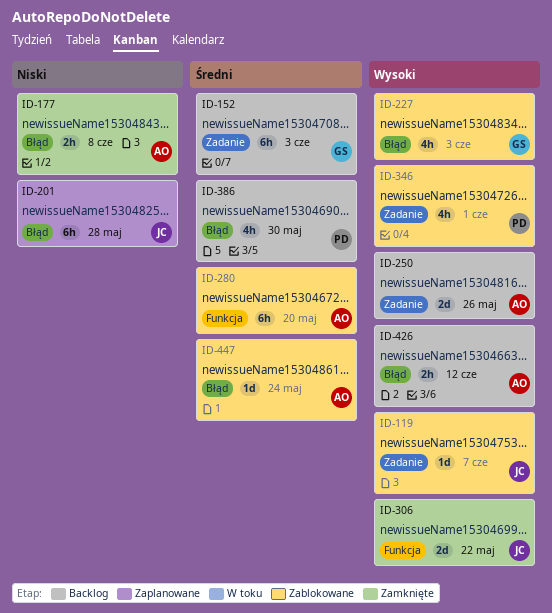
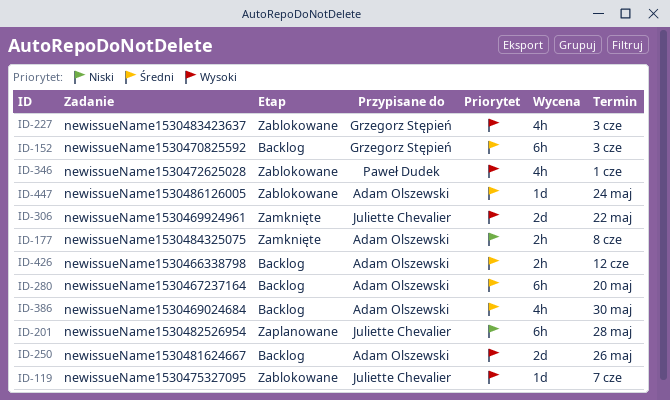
ID-280, status: Zablokowane -> Backlog
ID-386, owner: Paweł Dudek -> Adam Olszewski
ID-426, priority: Wysoki -> Średni

